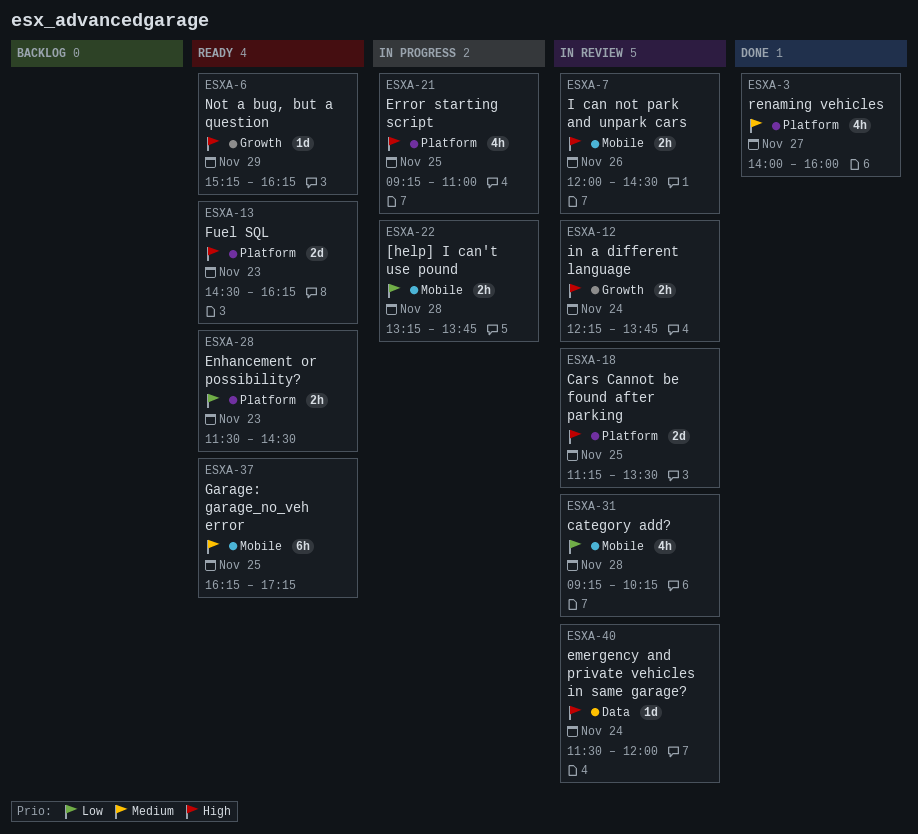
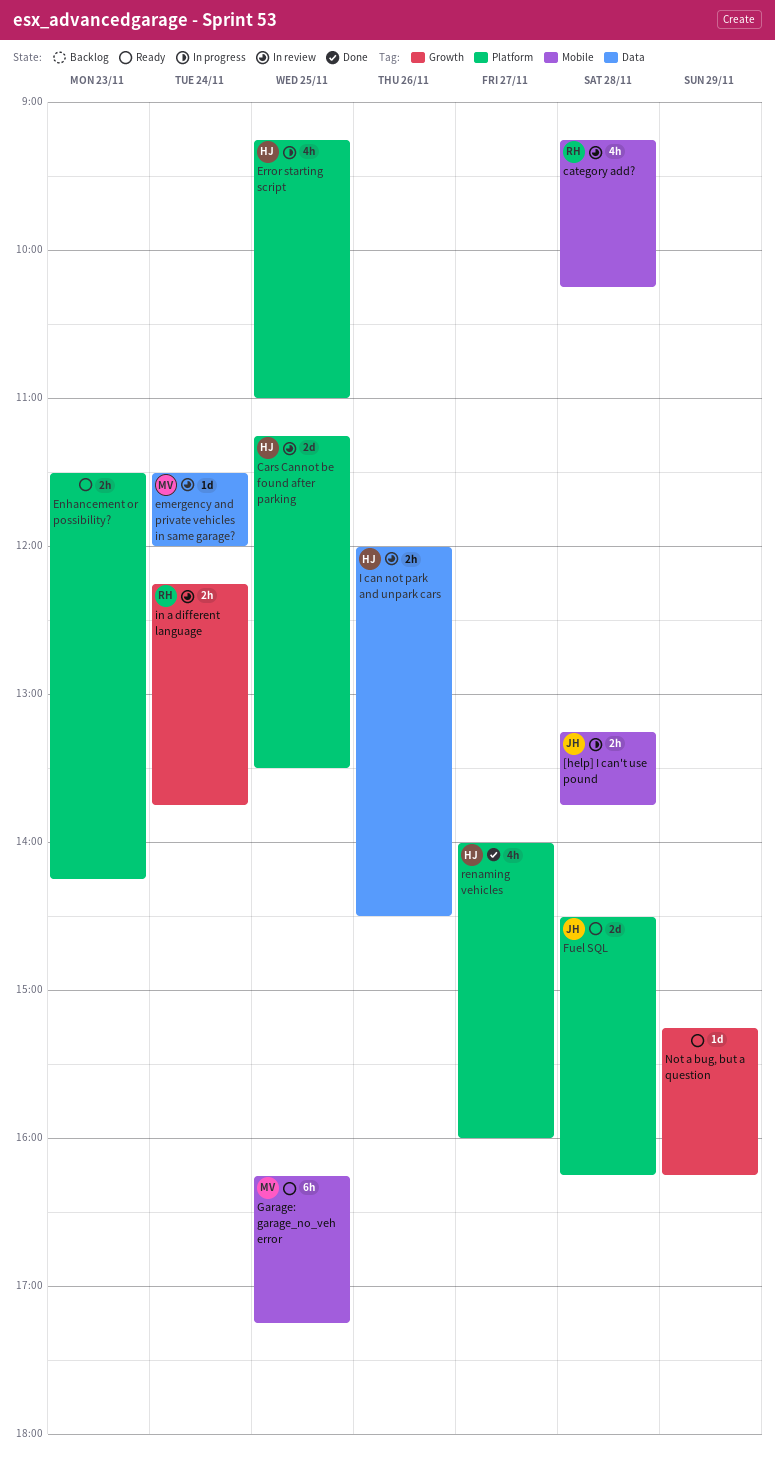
Enhancement or possibility?, ends: 14:30 -> 14:15
Fuel SQL, day: Nov 23 -> Nov 28
I can not park and unpark cars, label: Mobile -> Data

